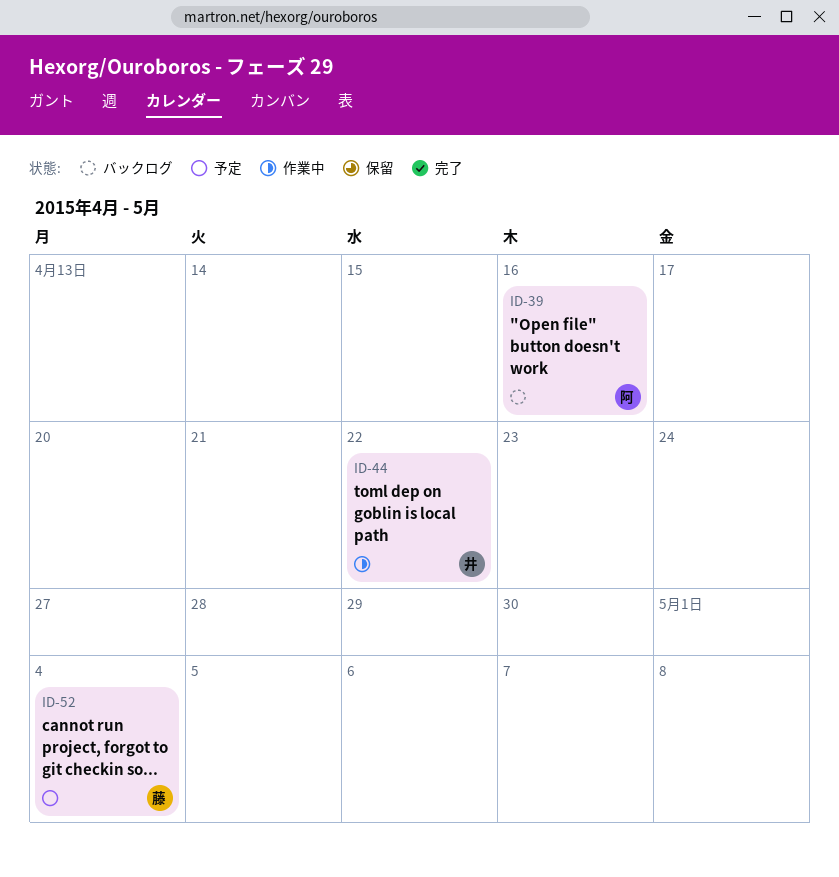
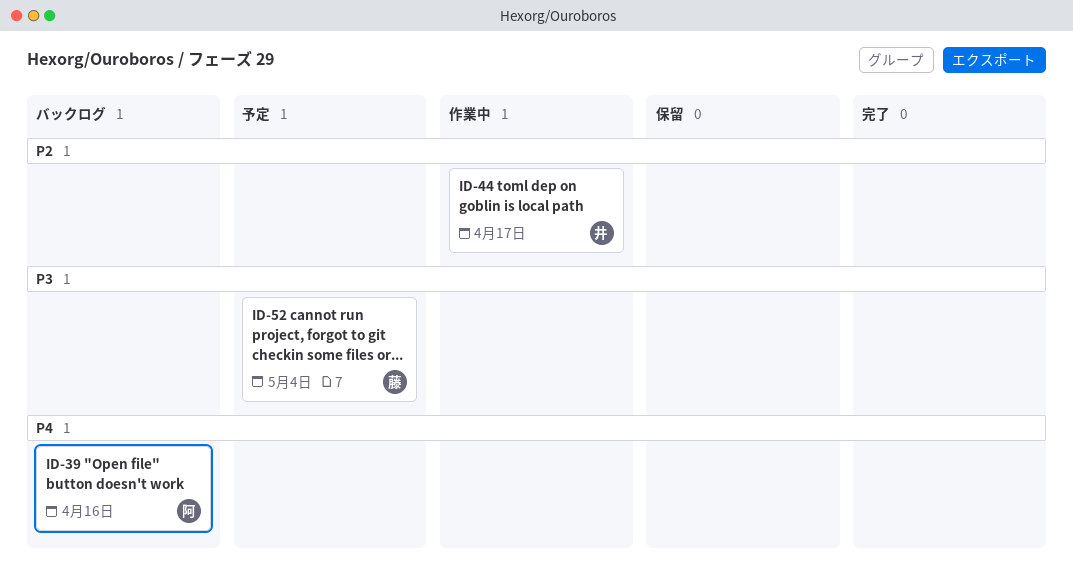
ID-44, due: Apr 22 -> Apr 17

